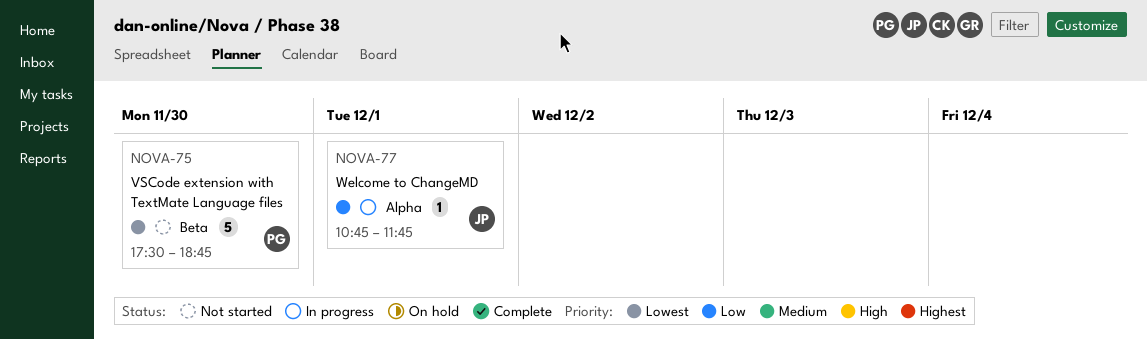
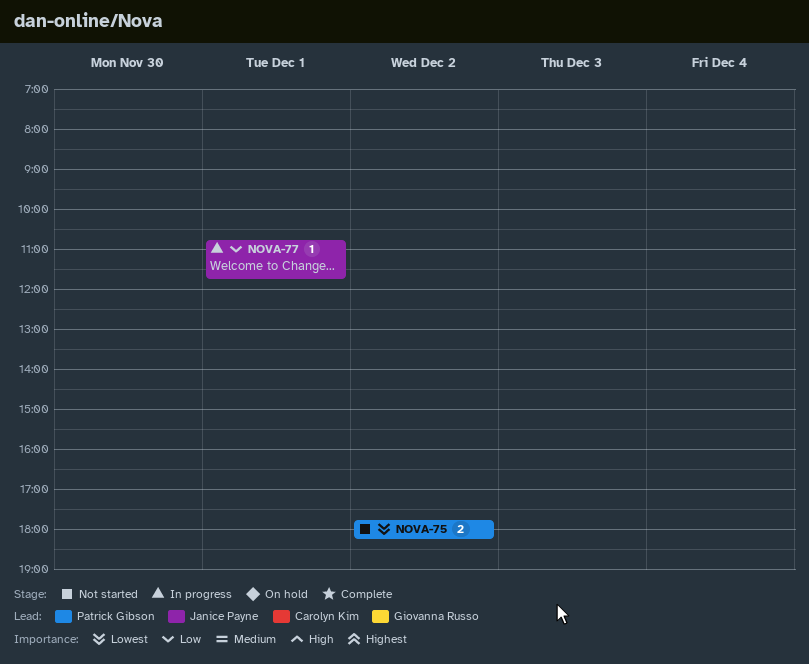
NOVA-75, estimate: 5 -> 2
NOVA-75, day: Nov 30 -> Dec 2
NOVA-75, begins: 17:30 -> 17:45
NOVA-75, ends: 18:45 -> 18:15

